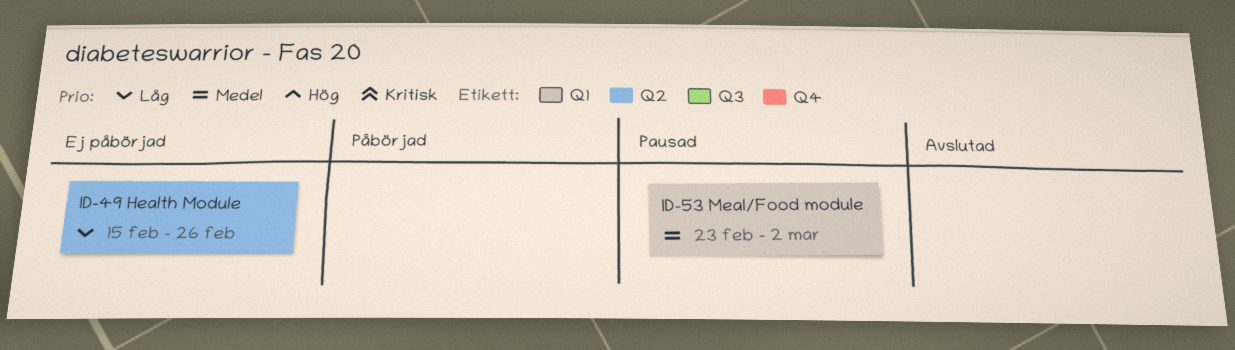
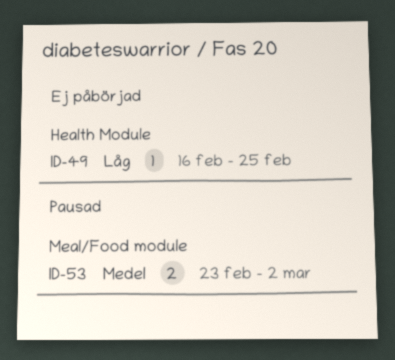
ID-49, start: Feb 15 -> Feb 16
ID-49, due: Feb 26 -> Feb 25

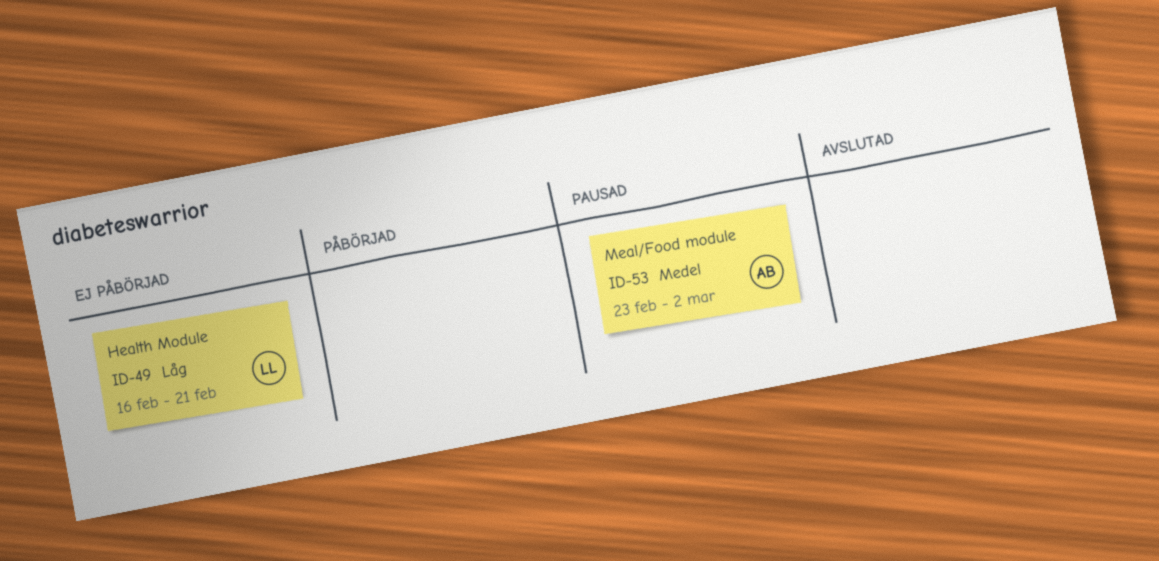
ID-49, due: Feb 25 -> Feb 21

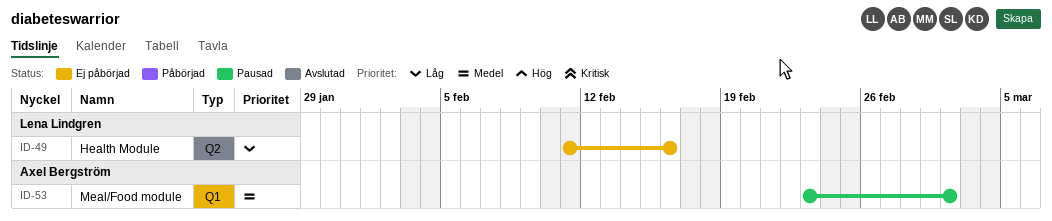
ID-49, start: Feb 16 -> Feb 11
ID-49, due: Feb 21 -> Feb 16

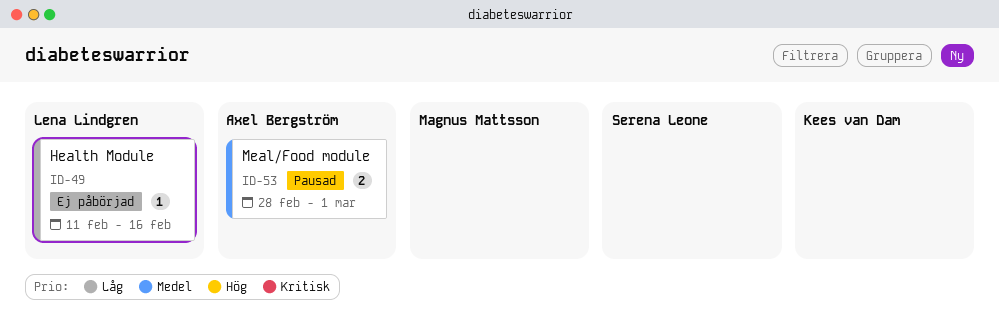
ID-53, start: Feb 23 -> Feb 28
ID-53, due: Mar 2 -> Mar 1

